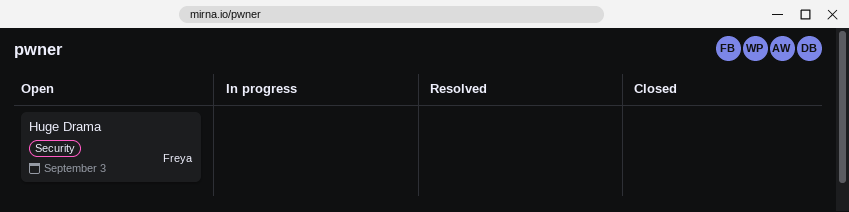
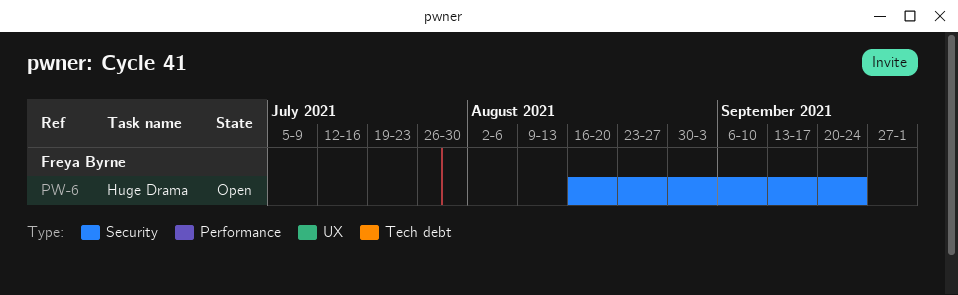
Huge Drama, due: Sep 3 -> Sep 24

